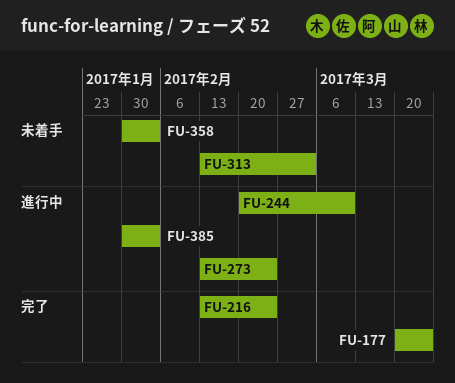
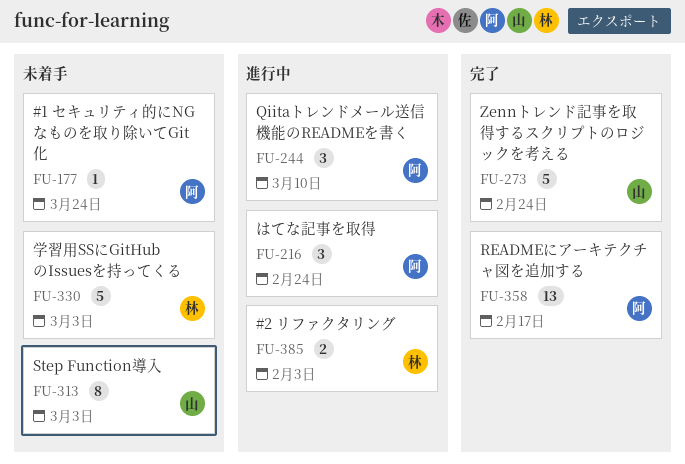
FU-177, status: 完了 -> 未着手
FU-216, status: 完了 -> 進行中
FU-273, status: 進行中 -> 完了
FU-330: none -> present
FU-358, status: 未着手 -> 完了
FU-358, due: Feb 3 -> Feb 17

